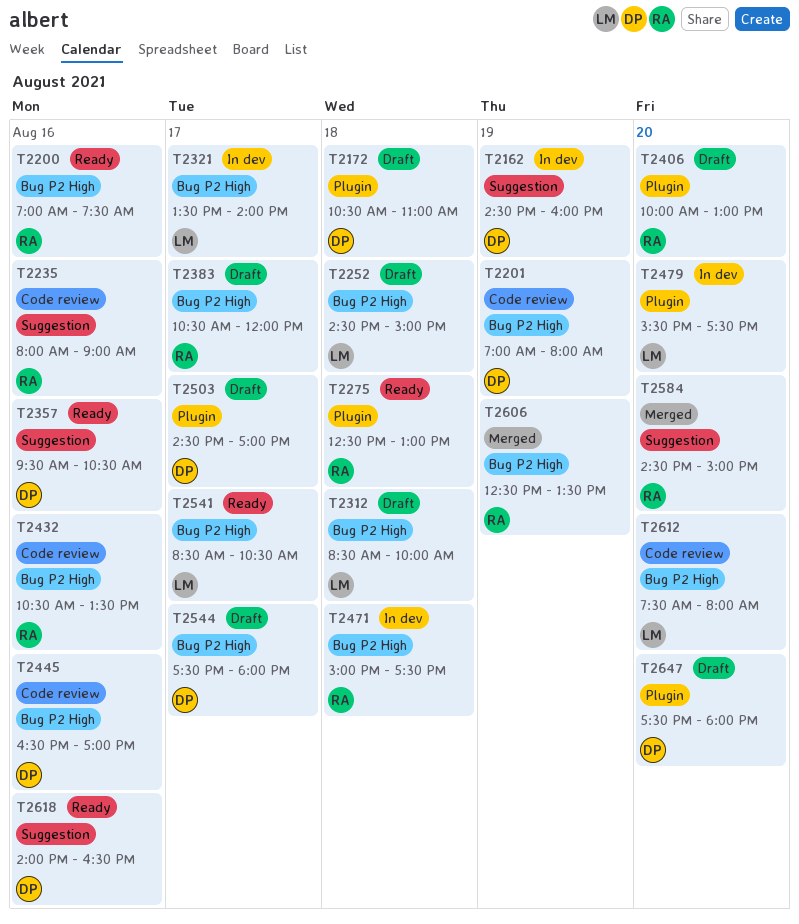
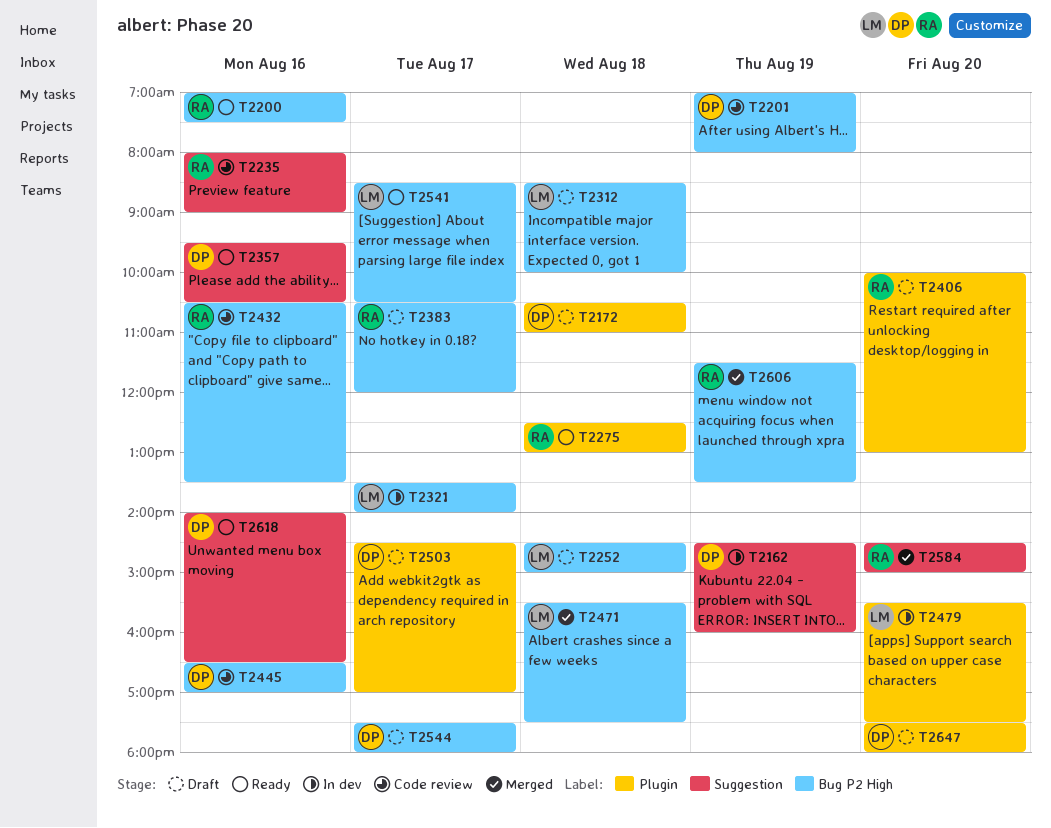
T2471, status: In dev -> Merged
T2471, owner: RA -> LM
T2471, begins: 15:00 -> 15:30
T2606, begins: 12:30 -> 11:30
T2612: present -> none

